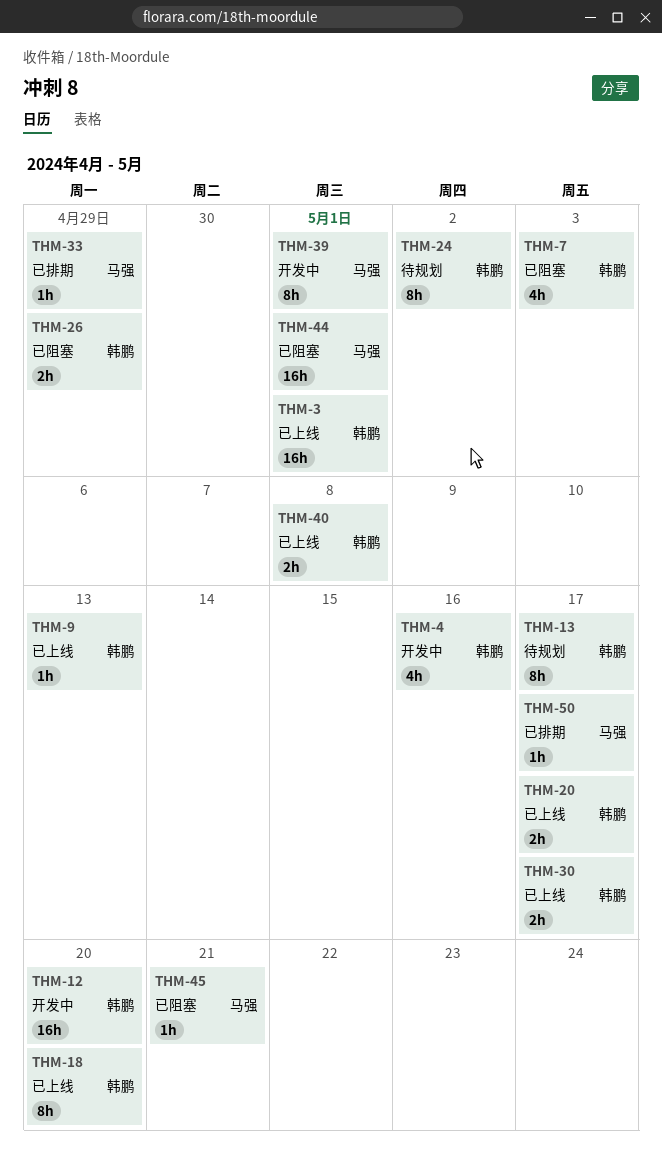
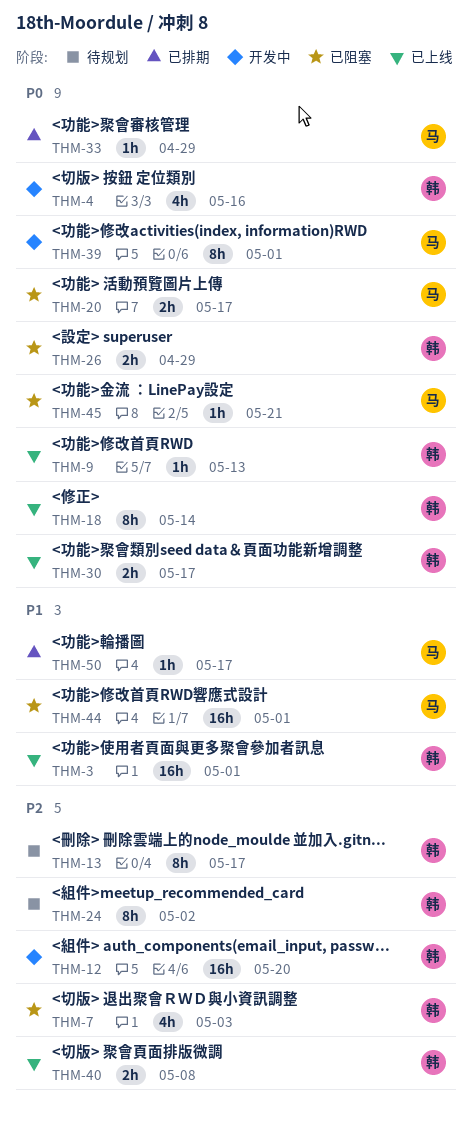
THM-18, due: May 20 -> May 14
THM-20, status: 已上线 -> 已阻塞
THM-20, owner: 韩鹏 -> 马强

